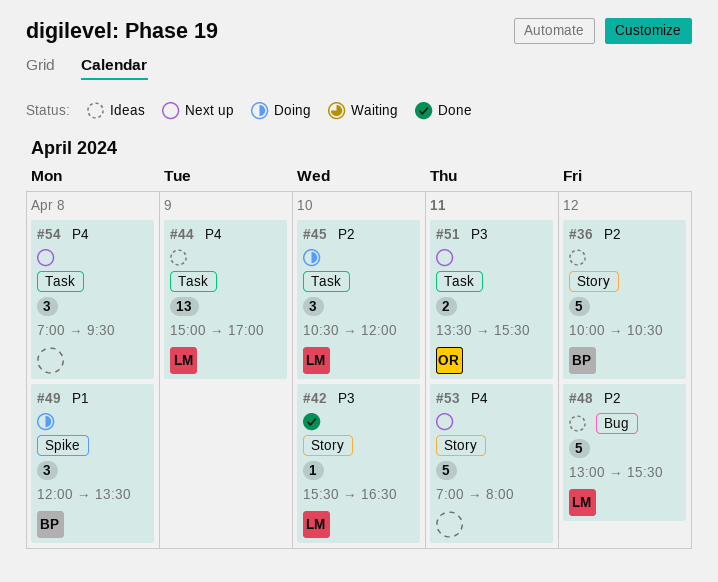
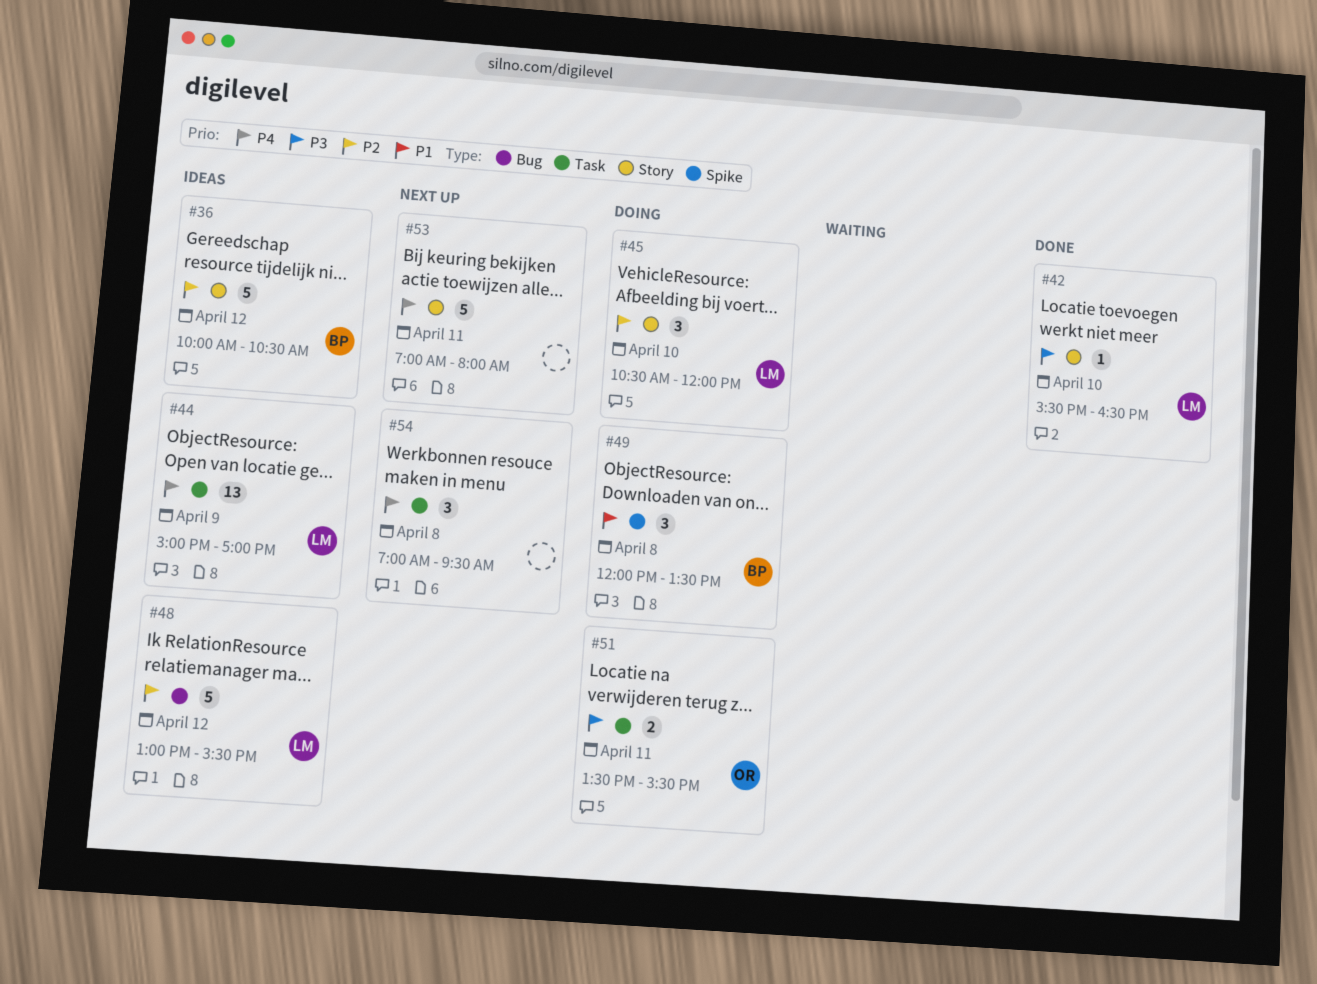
#45, label: Task -> Story
#51, status: Next up -> Doing

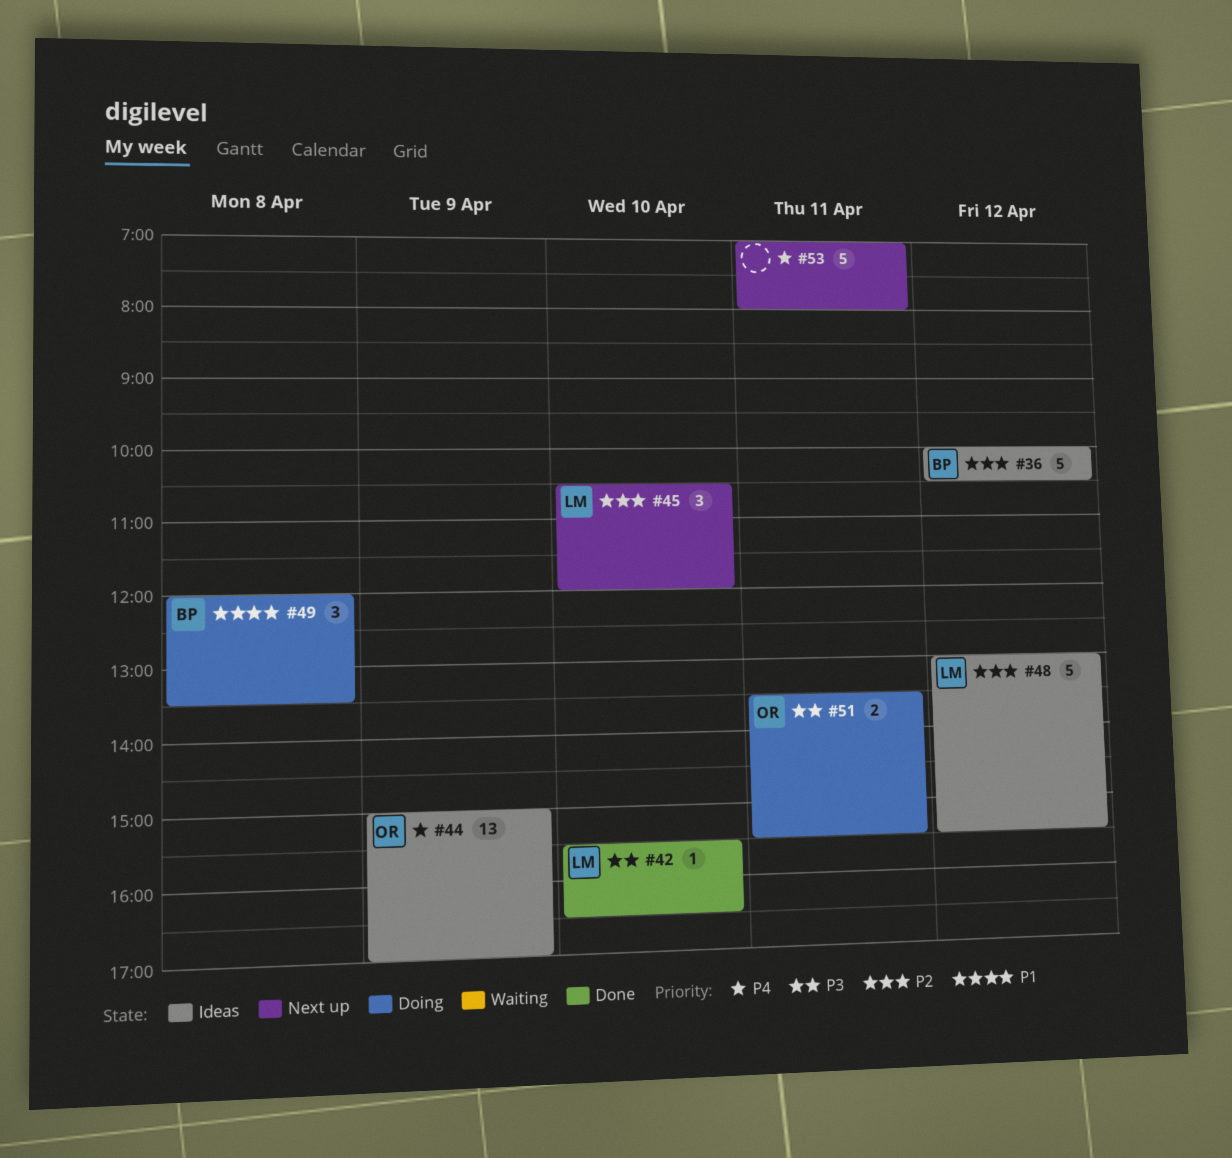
#44, owner: LM -> OR
#45, status: Doing -> Next up
#54: present -> none

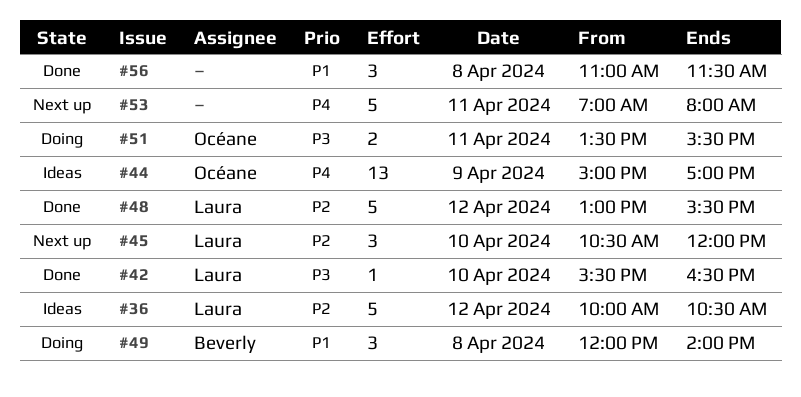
#36, owner: Beverly -> Laura
#48, status: Ideas -> Done
#49, ends: 13:30 -> 14:00
#56: none -> present

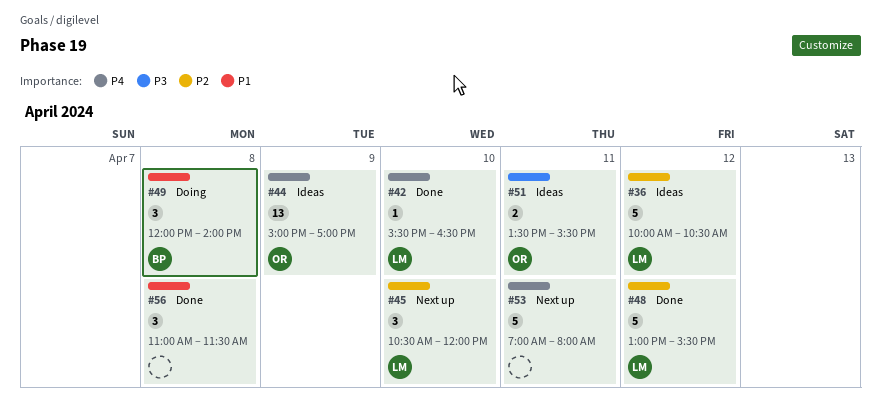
#42, priority: P3 -> P4
#51, status: Doing -> Ideas

